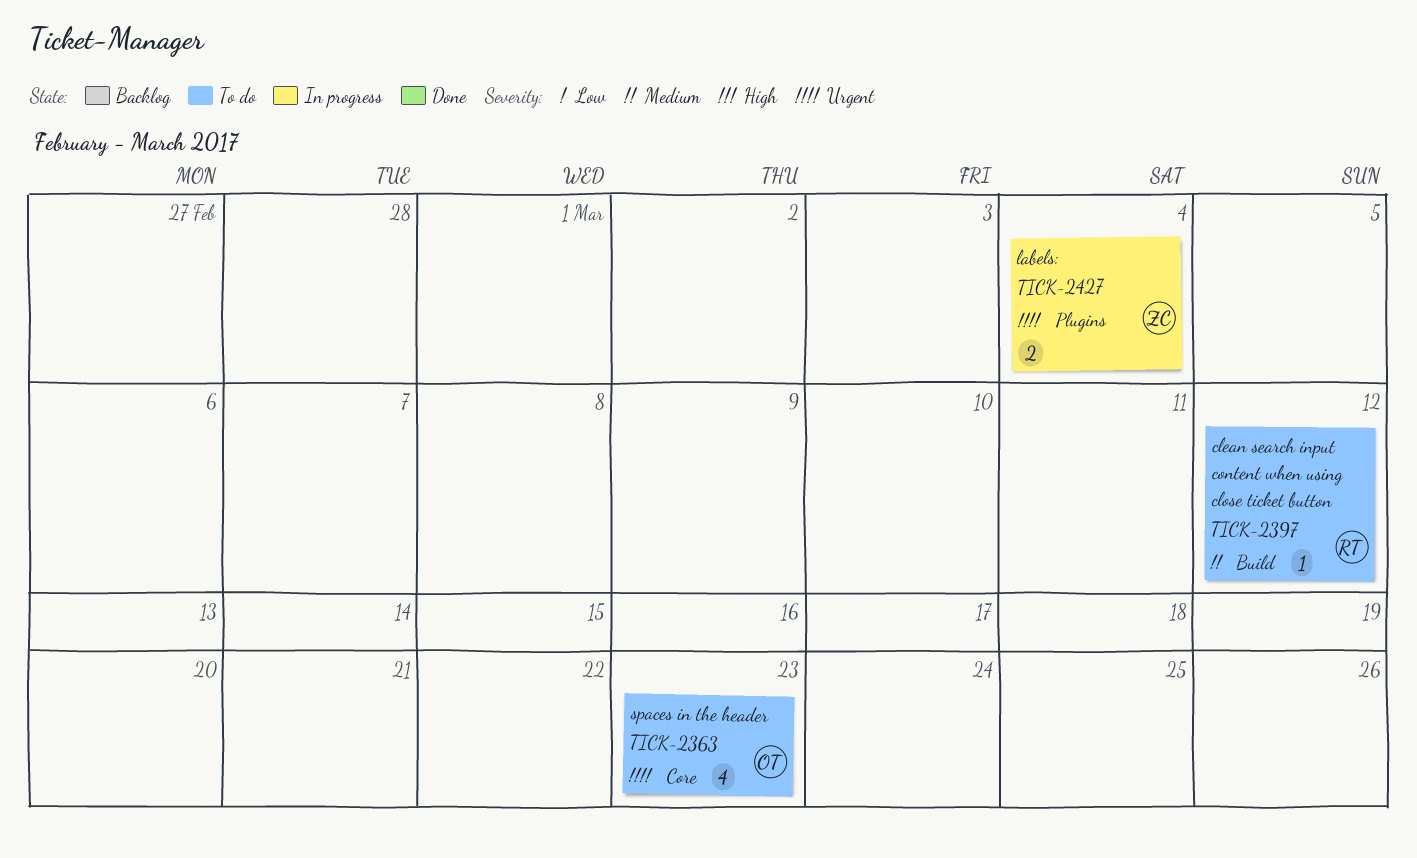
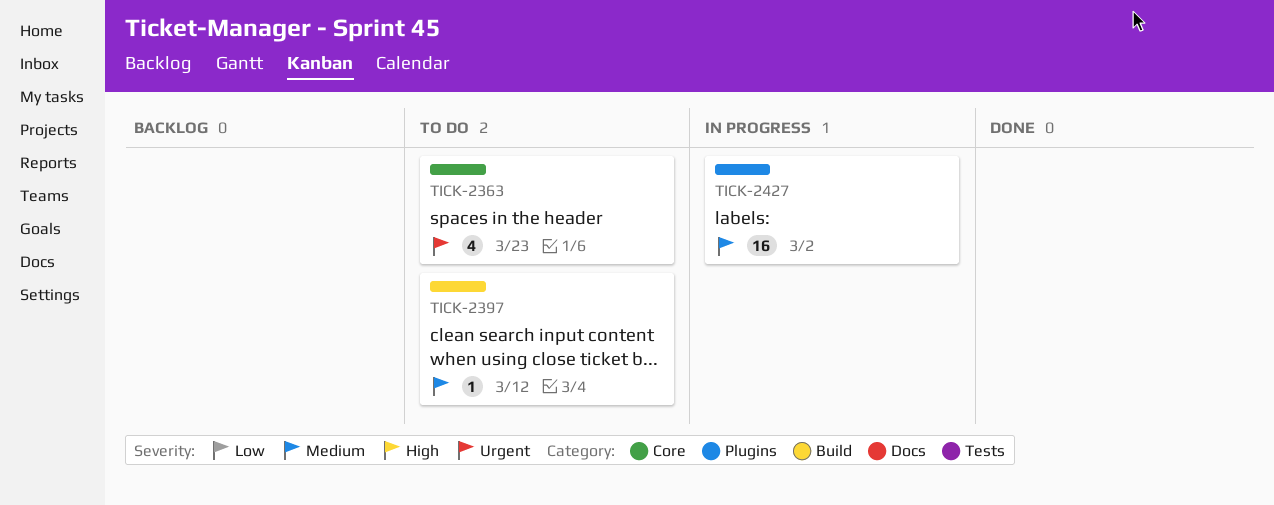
TICK-2427, priority: Urgent -> Medium
TICK-2427, estimate: 2 -> 16
TICK-2427, due: Mar 4 -> Mar 2

